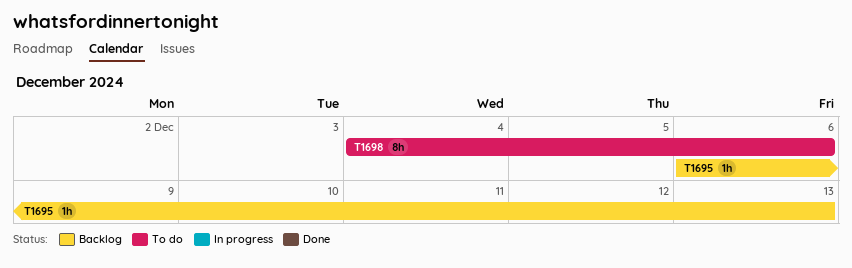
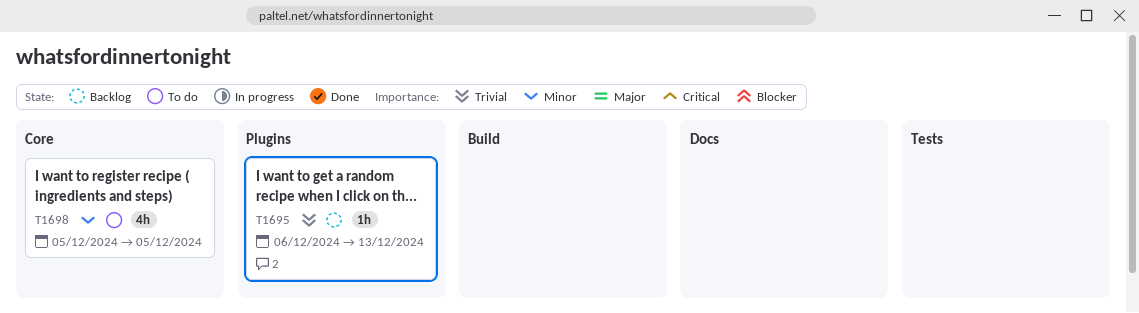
T1698, estimate: 8h -> 4h
T1698, start: Dec 4 -> Dec 5
T1698, due: Dec 6 -> Dec 5

